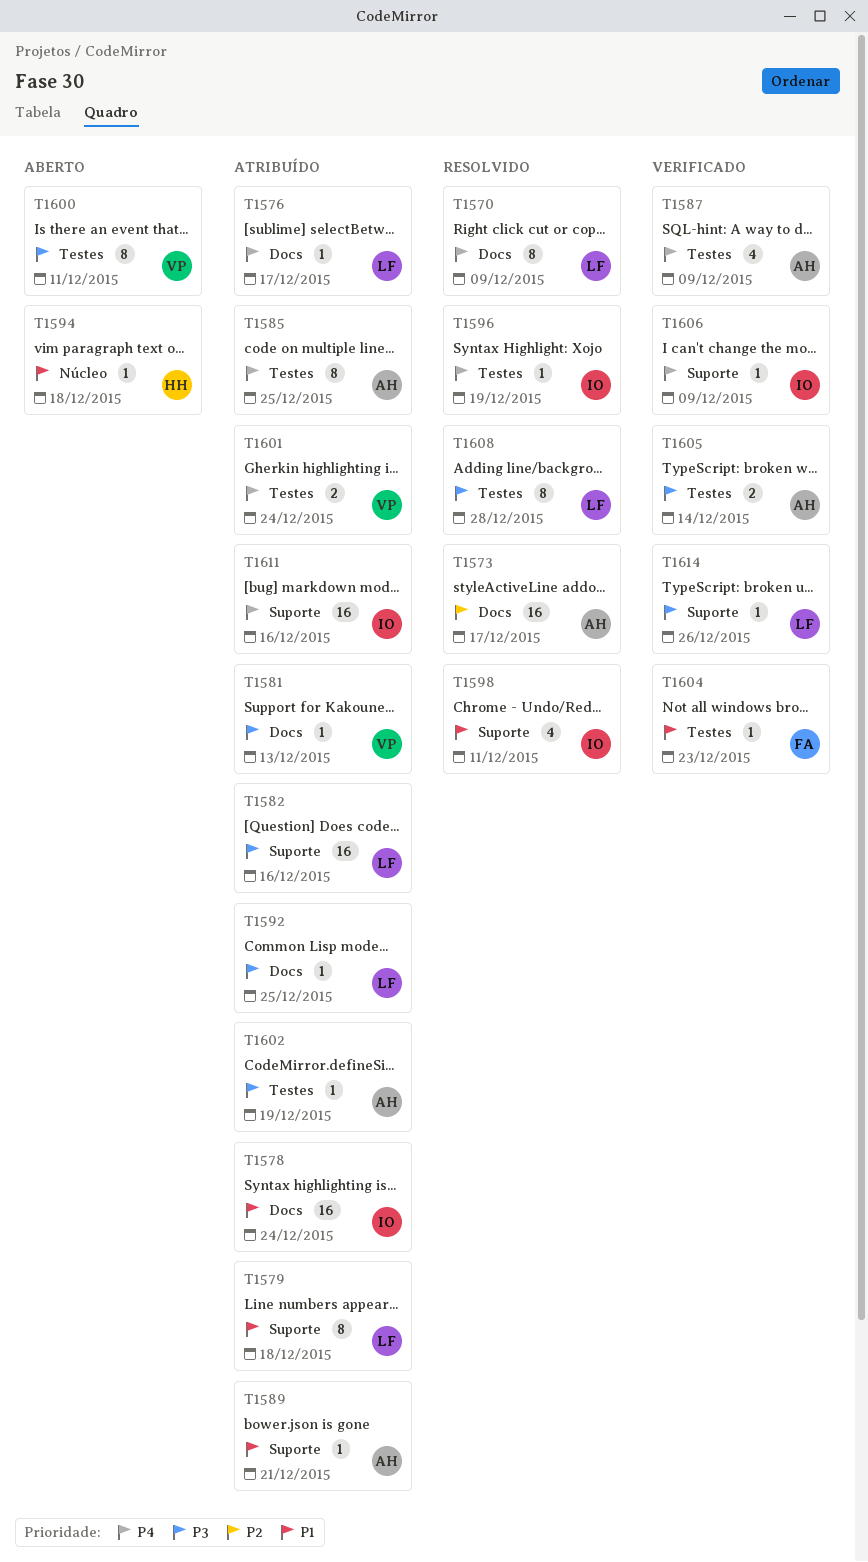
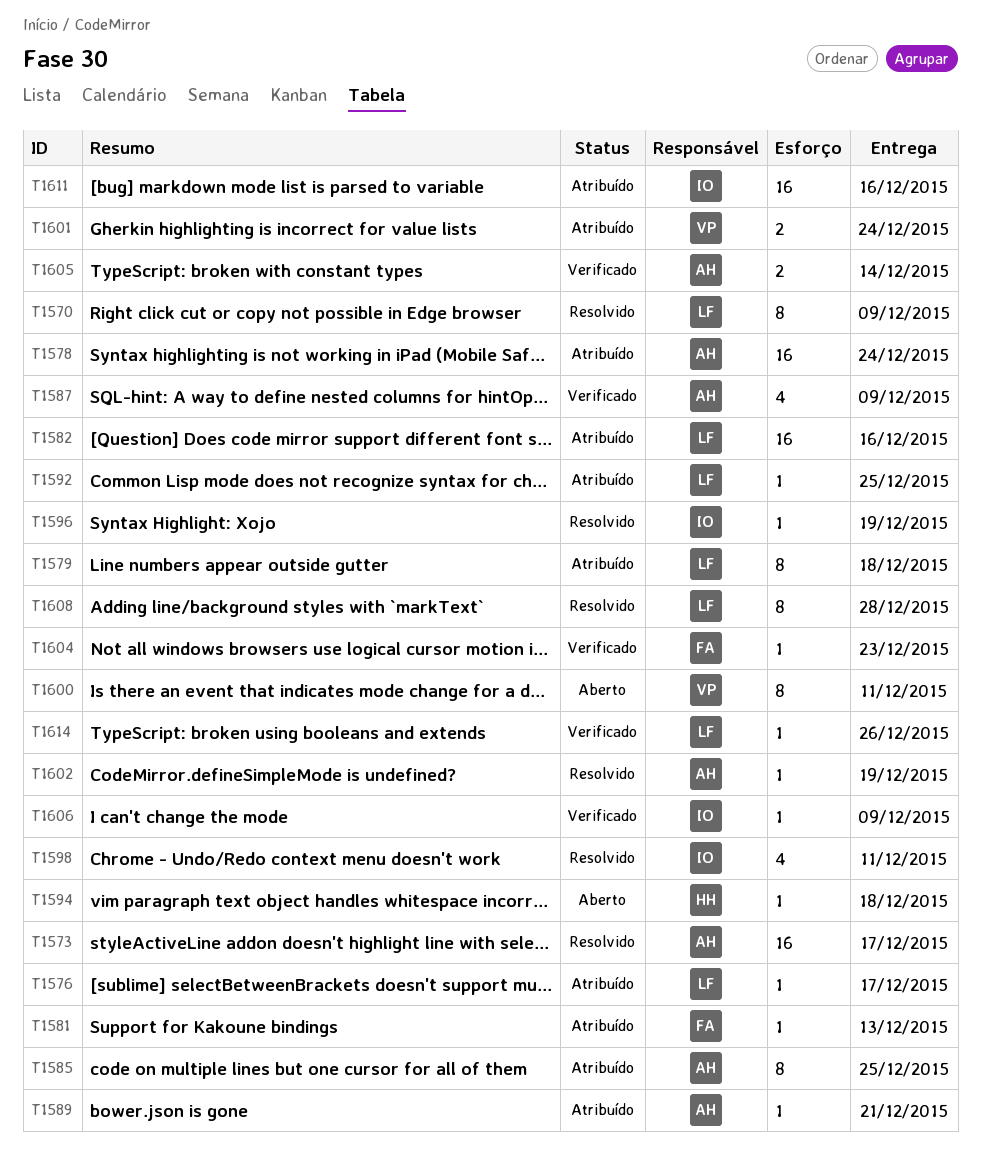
T1578, owner: IO -> AH
T1581, owner: VP -> FA
T1602, status: Atribuído -> Resolvido

